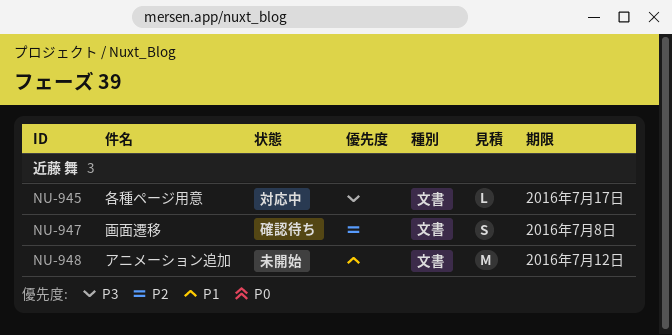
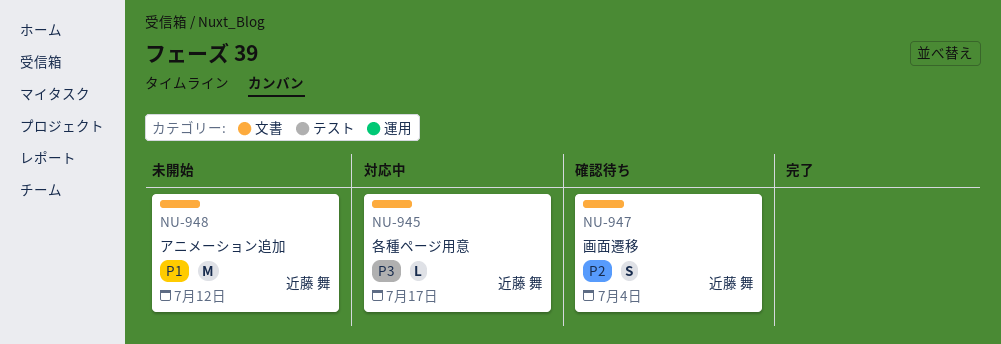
NU-947, due: Jul 8 -> Jul 4

